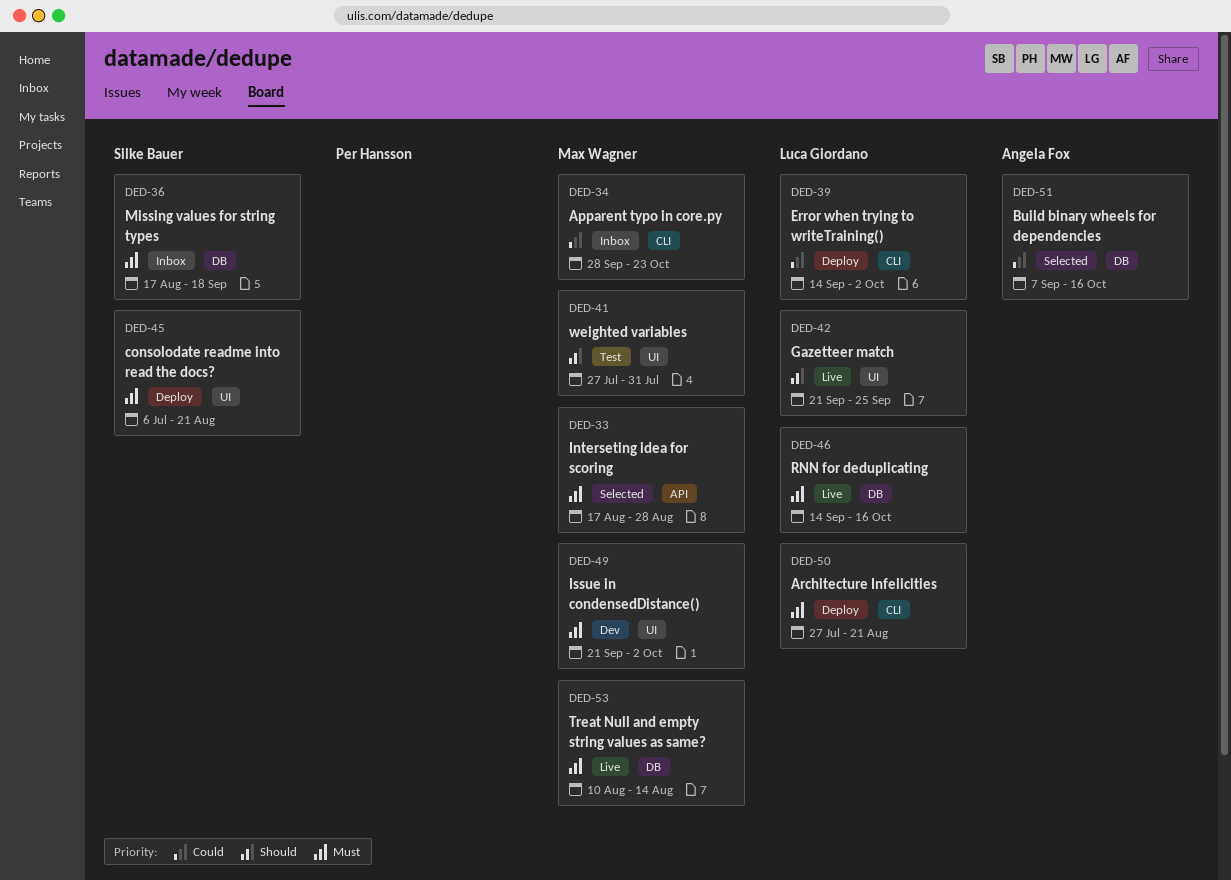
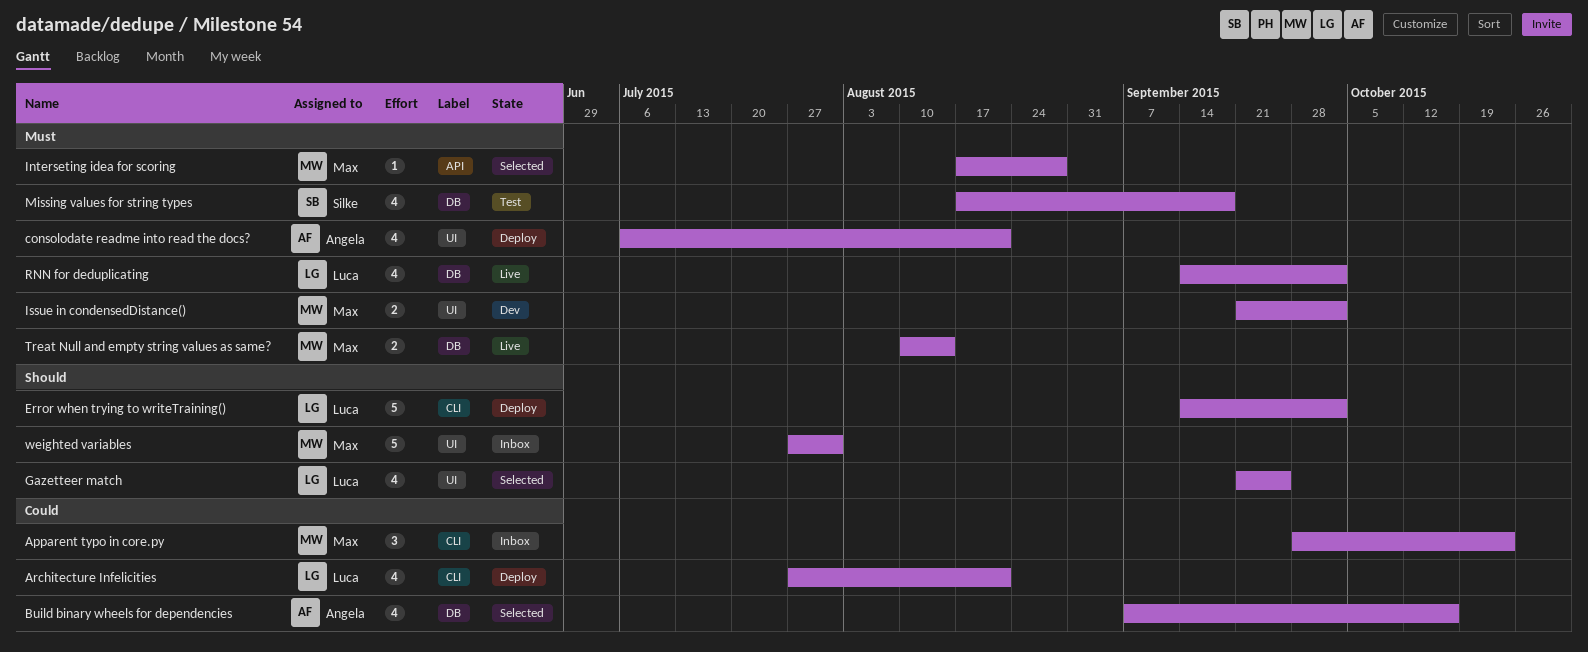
Architecture Infelicities, priority: Must -> Could
consolodate readme into read the docs?, owner: Silke Bauer -> Angela Fox
Error when trying to writeTraining(), priority: Could -> Should
Gazetteer match, status: Live -> Selected
Missing values for string types, status: Inbox -> Test
RNN for deduplicating, due: Oct 16 -> Oct 2
weighted variables, status: Test -> Inbox

